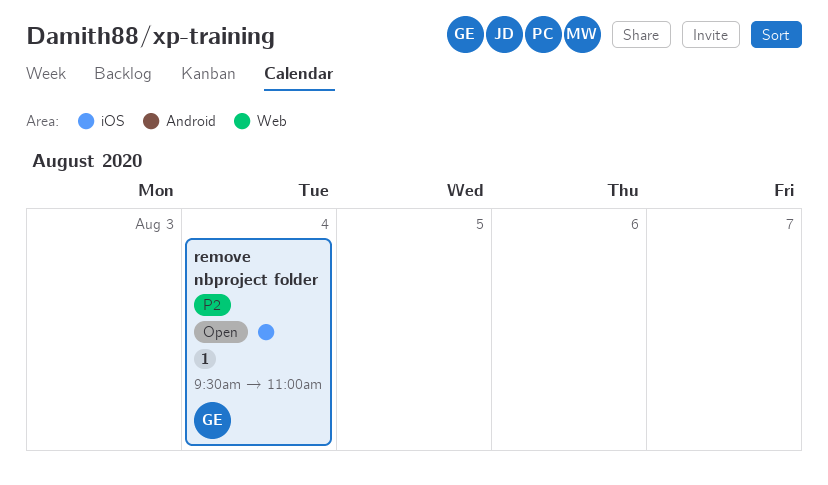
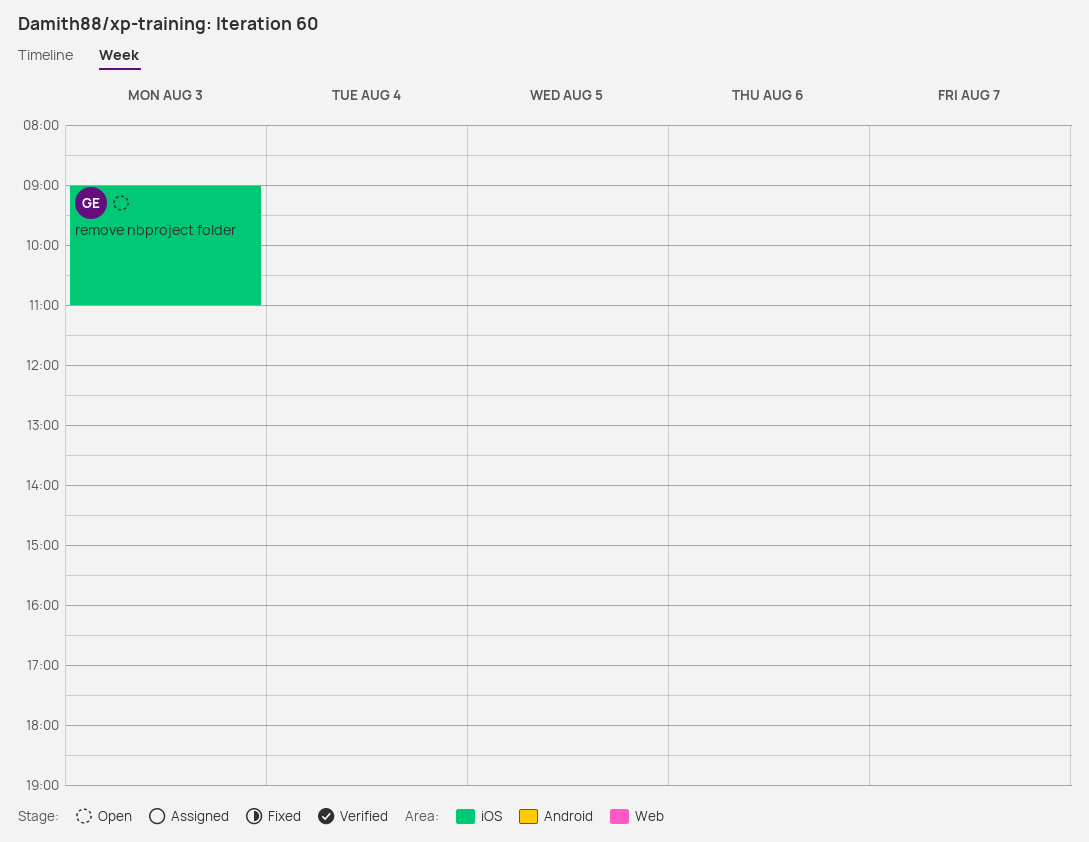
remove nbproject folder, day: Aug 4 -> Aug 3
remove nbproject folder, begins: 09:30 -> 09:00

